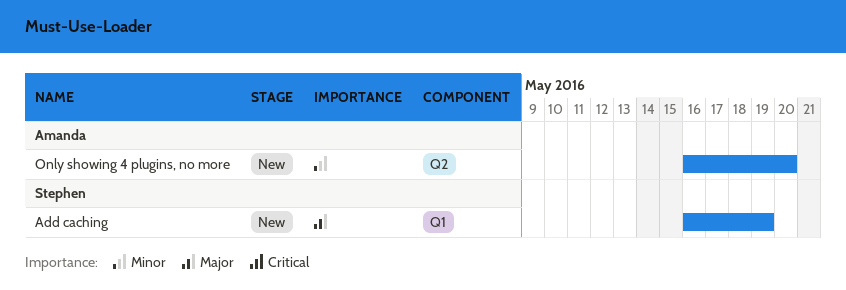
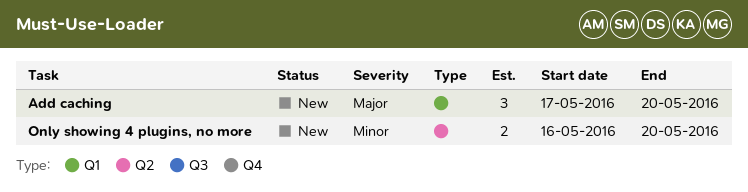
Add caching, start: May 16 -> May 17
Add caching, due: May 19 -> May 20

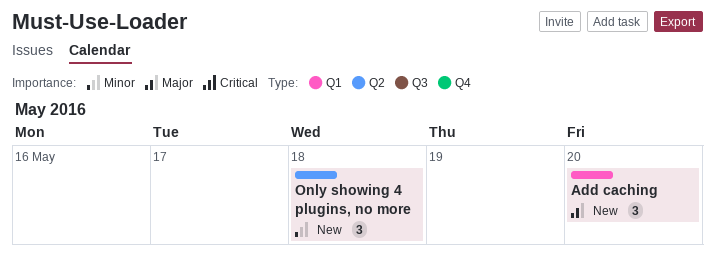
Only showing 4 plugins, no more, estimate: 2 -> 3
Only showing 4 plugins, no more, due: May 20 -> May 18

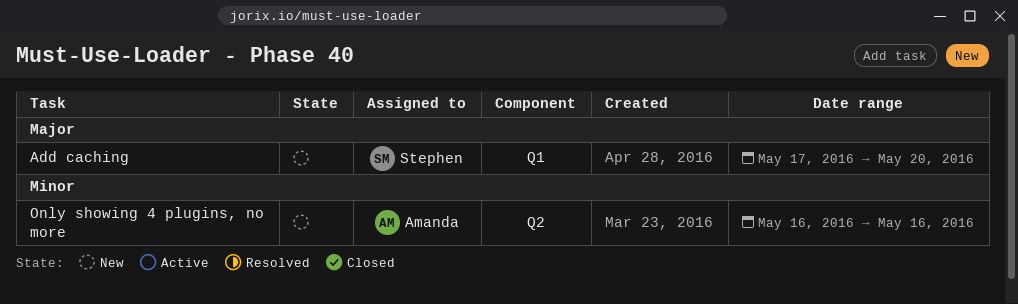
Only showing 4 plugins, no more, due: May 18 -> May 16

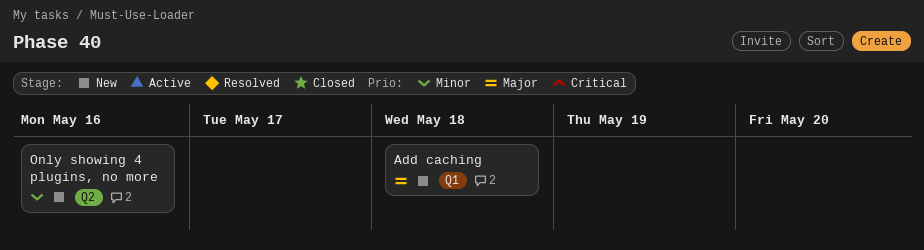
Add caching, due: May 20 -> May 18

